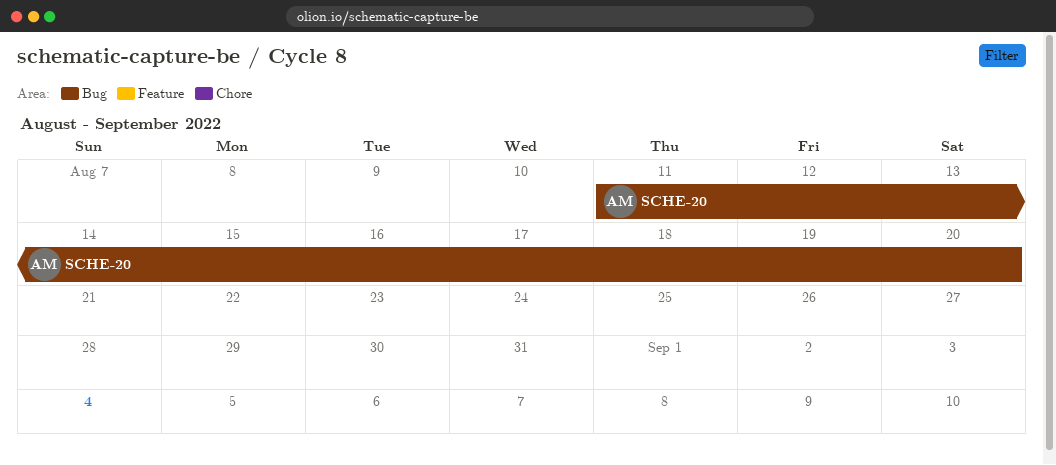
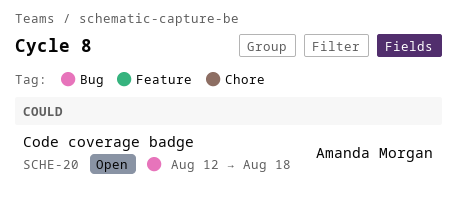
SCHE-20, start: Aug 11 -> Aug 12
SCHE-20, due: Aug 20 -> Aug 18

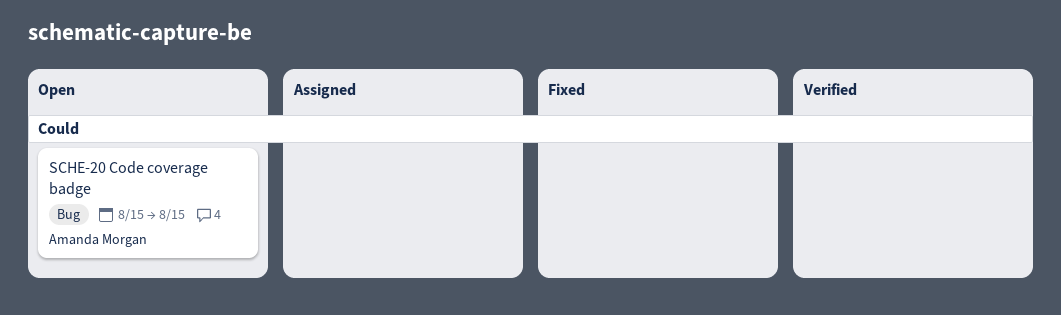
SCHE-20, start: Aug 12 -> Aug 15
SCHE-20, due: Aug 18 -> Aug 15

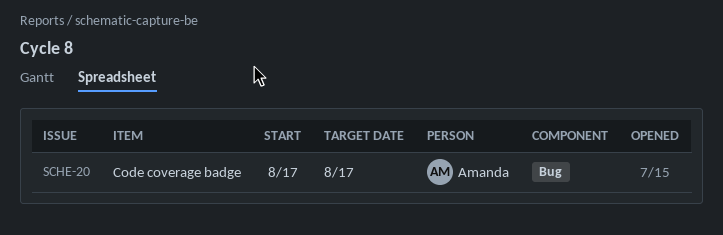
SCHE-20, start: Aug 15 -> Aug 17
SCHE-20, due: Aug 15 -> Aug 17

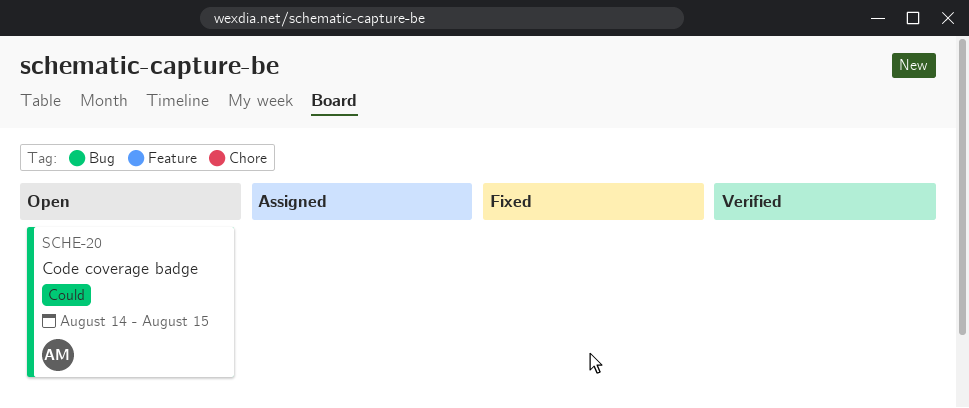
SCHE-20, start: Aug 17 -> Aug 14
SCHE-20, due: Aug 17 -> Aug 15

